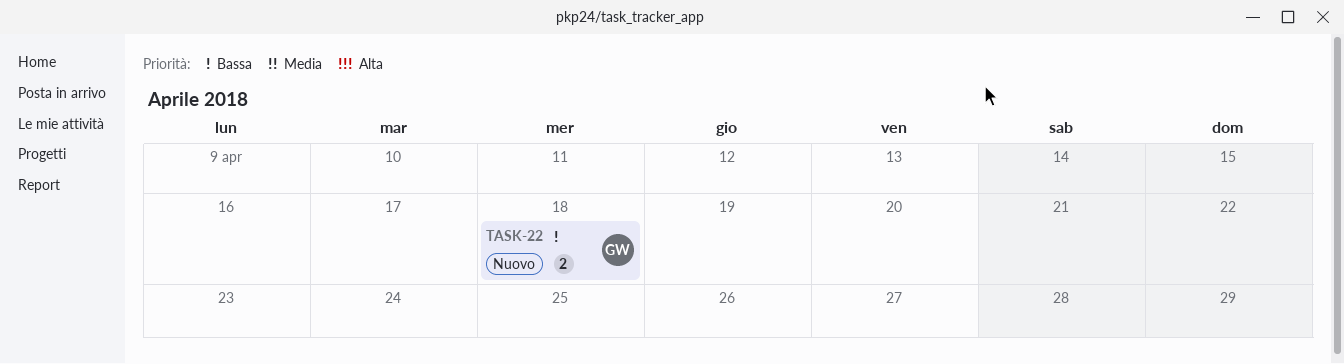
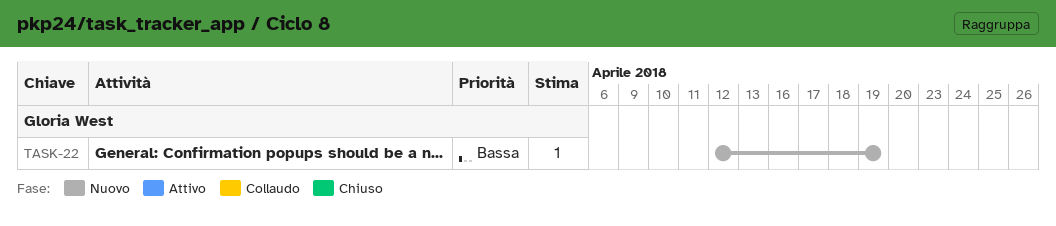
TASK-22, estimate: 2 -> 1
TASK-22, due: Apr 18 -> Apr 19

